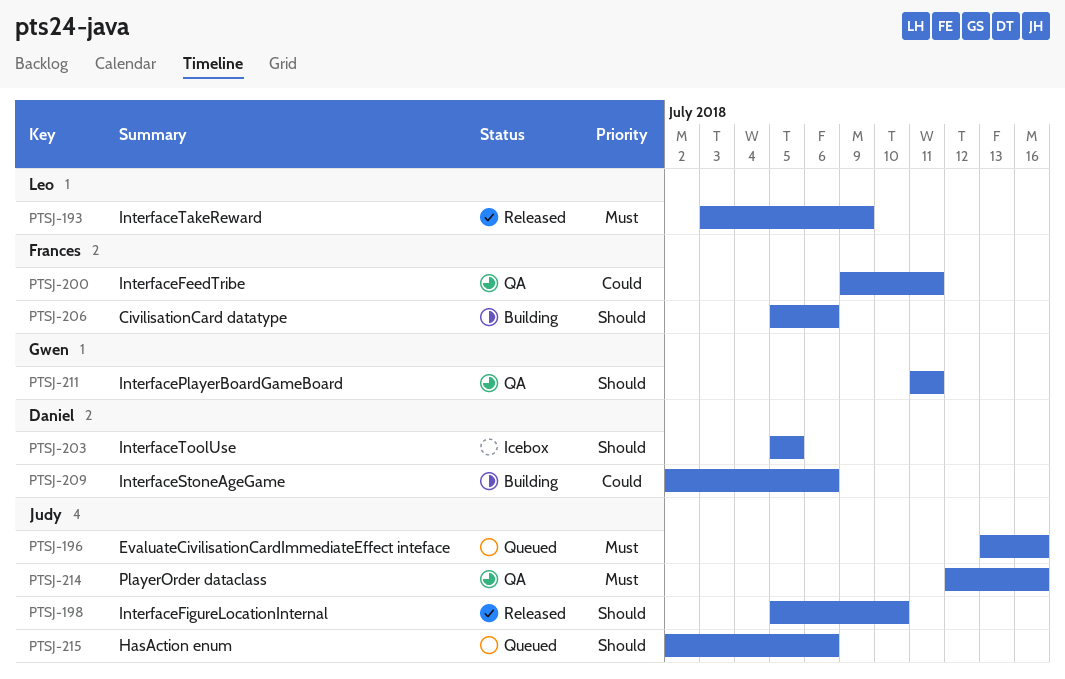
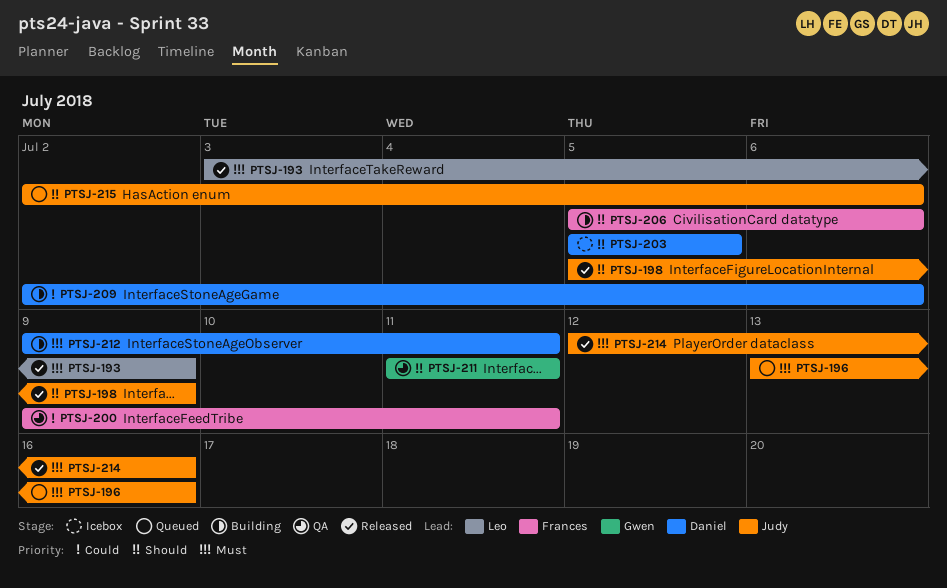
PTSJ-198, due: Jul 10 -> Jul 9
PTSJ-212: none -> present
PTSJ-214, status: QA -> Released

